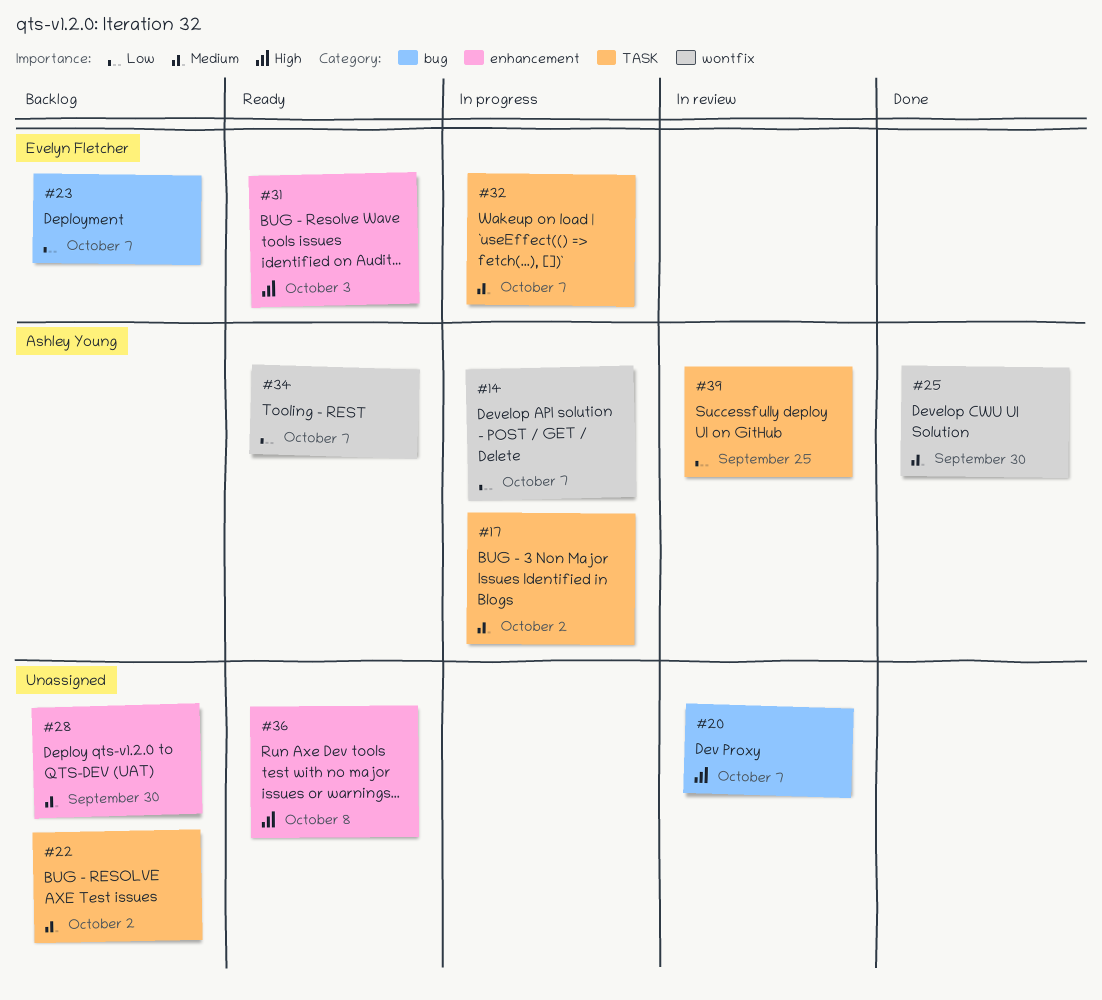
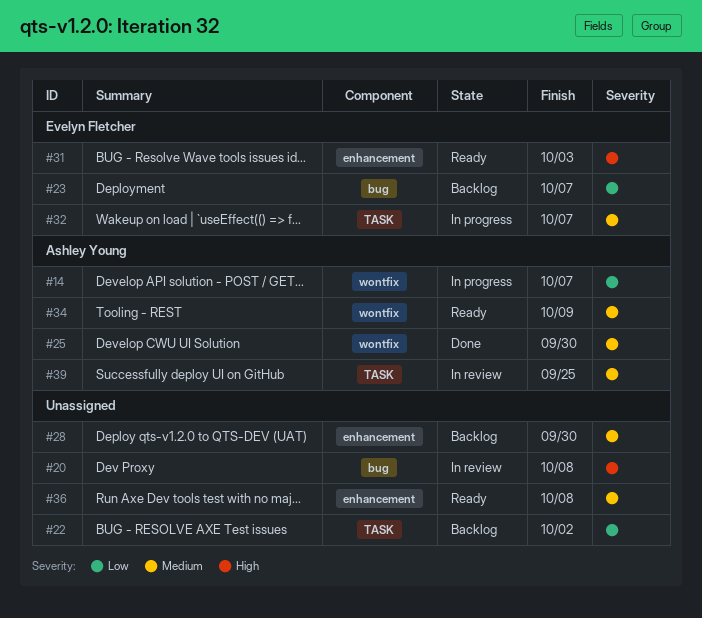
#17: present -> none
#20, due: Oct 7 -> Oct 8
#22, priority: Medium -> Low
#34, priority: Low -> Medium
#34, due: Oct 7 -> Oct 9
#36, priority: High -> Medium
#39, priority: Low -> Medium

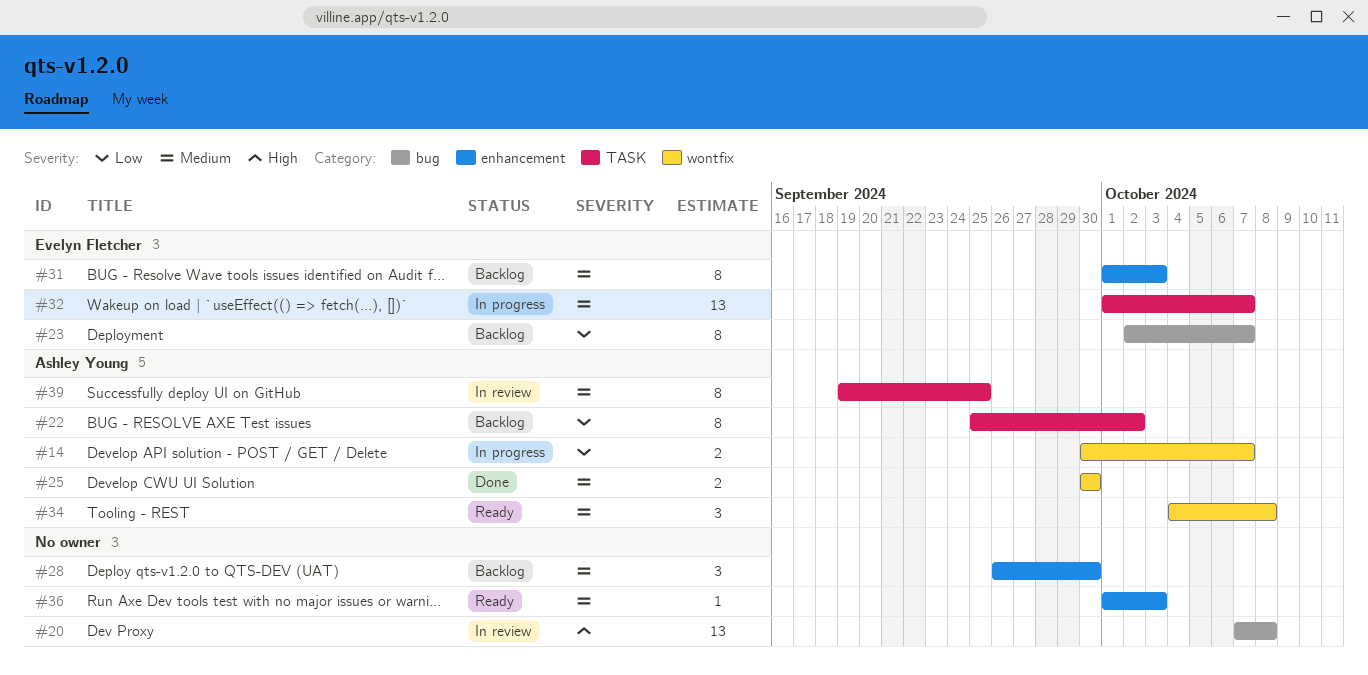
#22, owner: none -> Ashley Young
#31, status: Ready -> Backlog
#31, priority: High -> Medium
#34, due: Oct 9 -> Oct 8
#36, due: Oct 8 -> Oct 3

